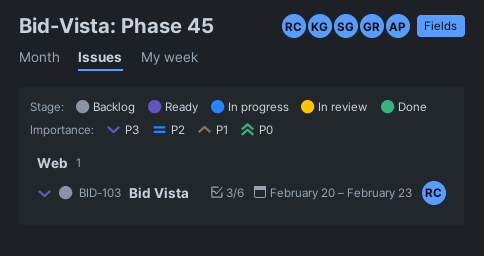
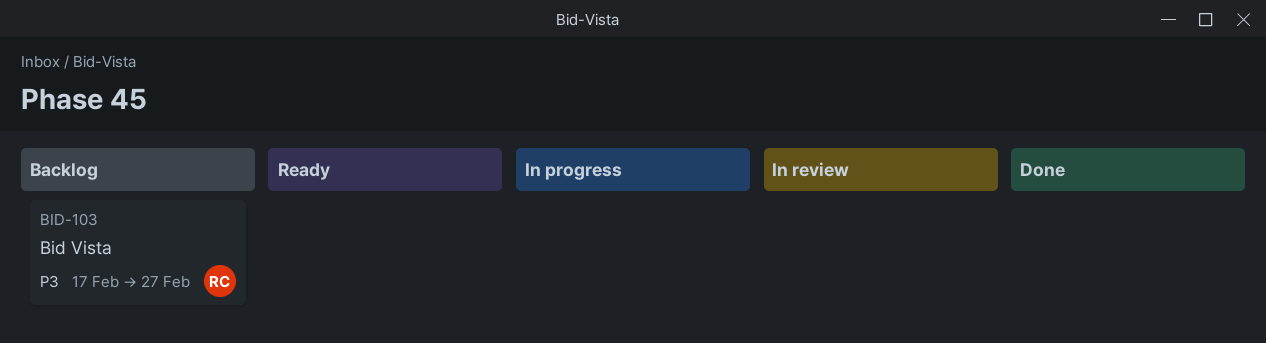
BID-103, start: Feb 20 -> Feb 17
BID-103, due: Feb 23 -> Feb 27

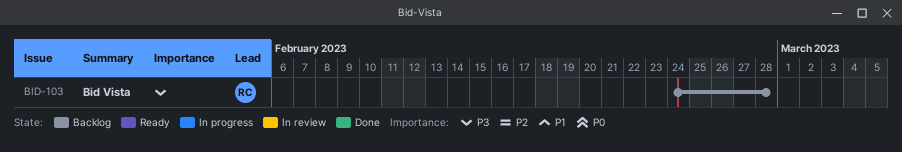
BID-103, start: Feb 17 -> Feb 24
BID-103, due: Feb 27 -> Feb 28

